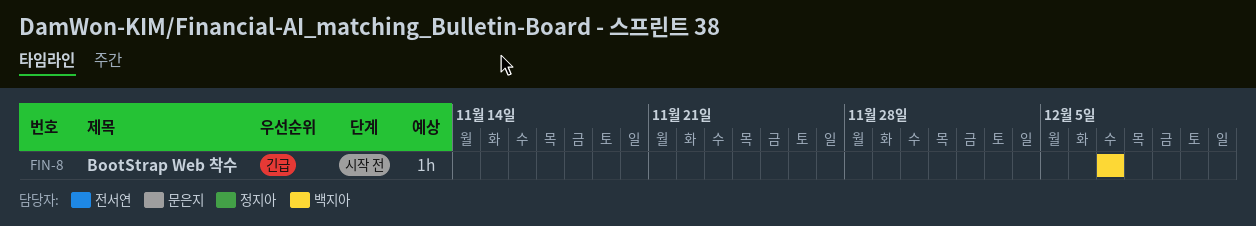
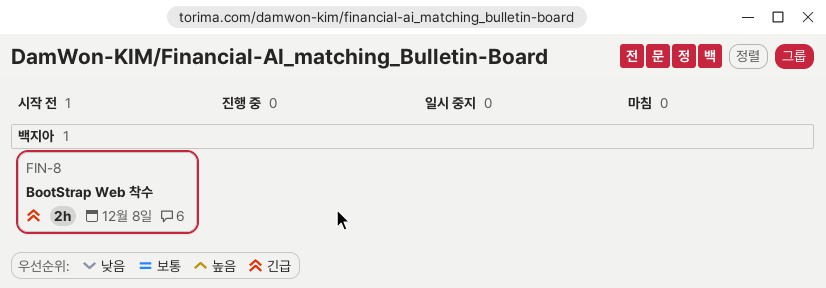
FIN-8, estimate: 1h -> 2h
FIN-8, due: Dec 7 -> Dec 8

